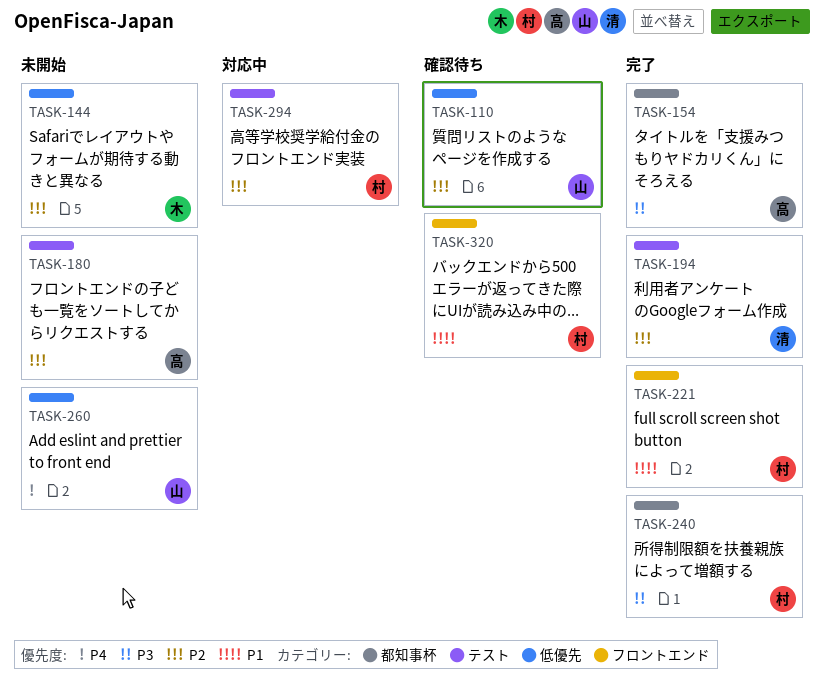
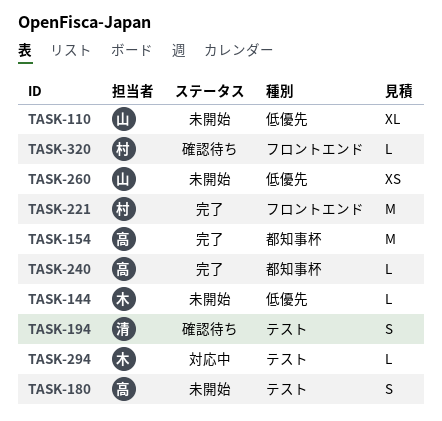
TASK-110, status: 確認待ち -> 未開始
TASK-194, status: 完了 -> 確認待ち
TASK-240, owner: 村 -> 高
TASK-294, owner: 村 -> 木

